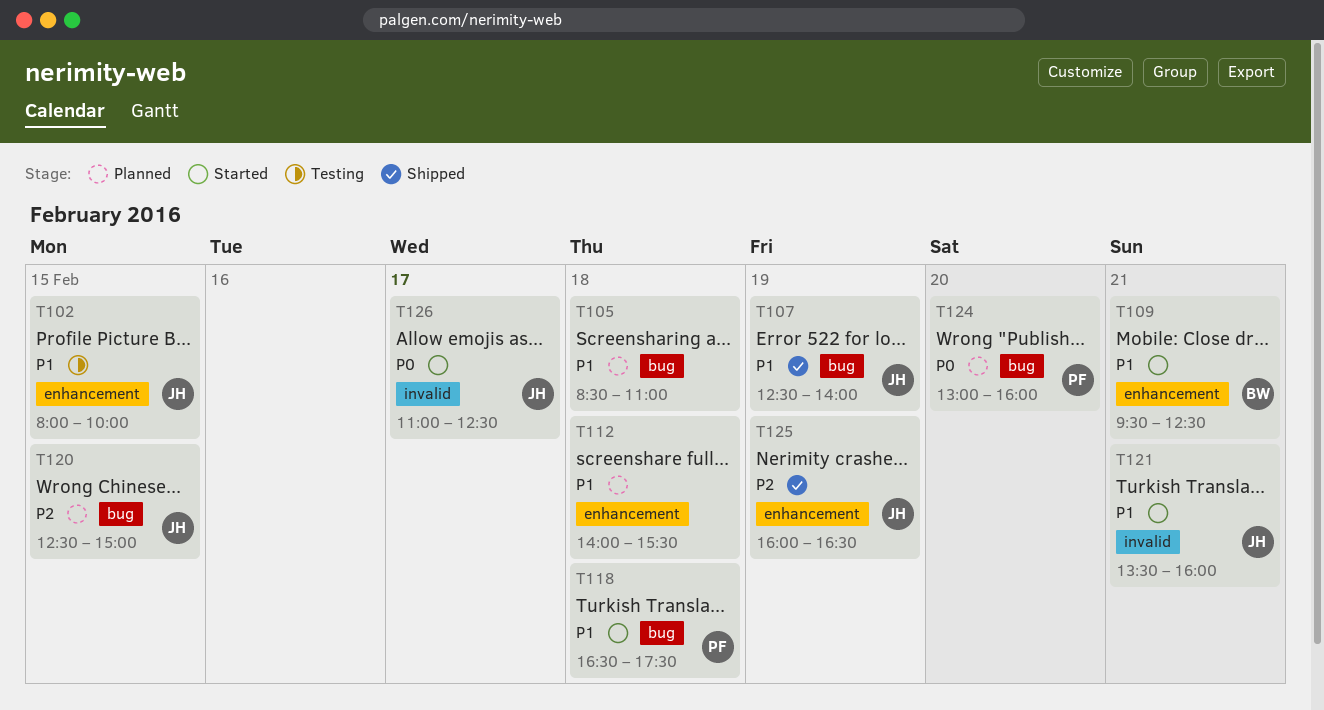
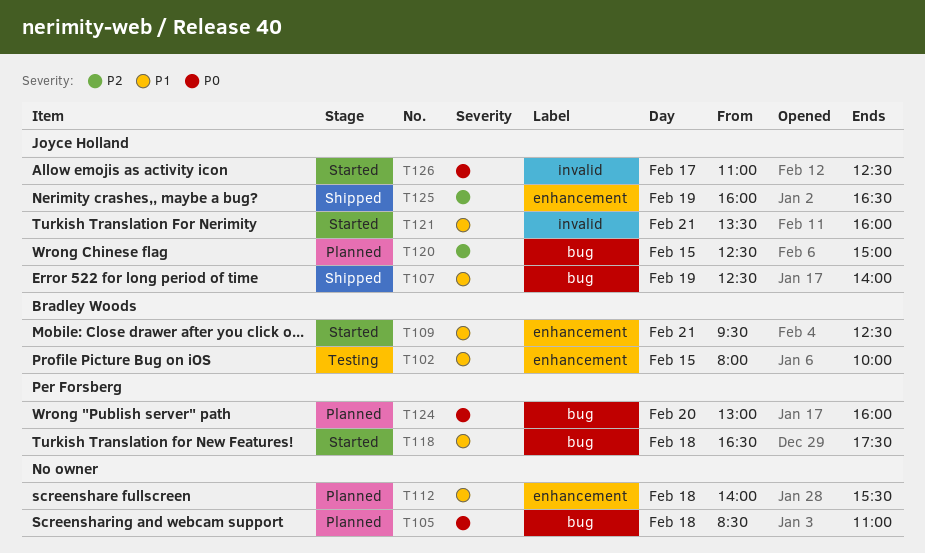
T102, owner: Joyce Holland -> Bradley Woods
T105, priority: P1 -> P0

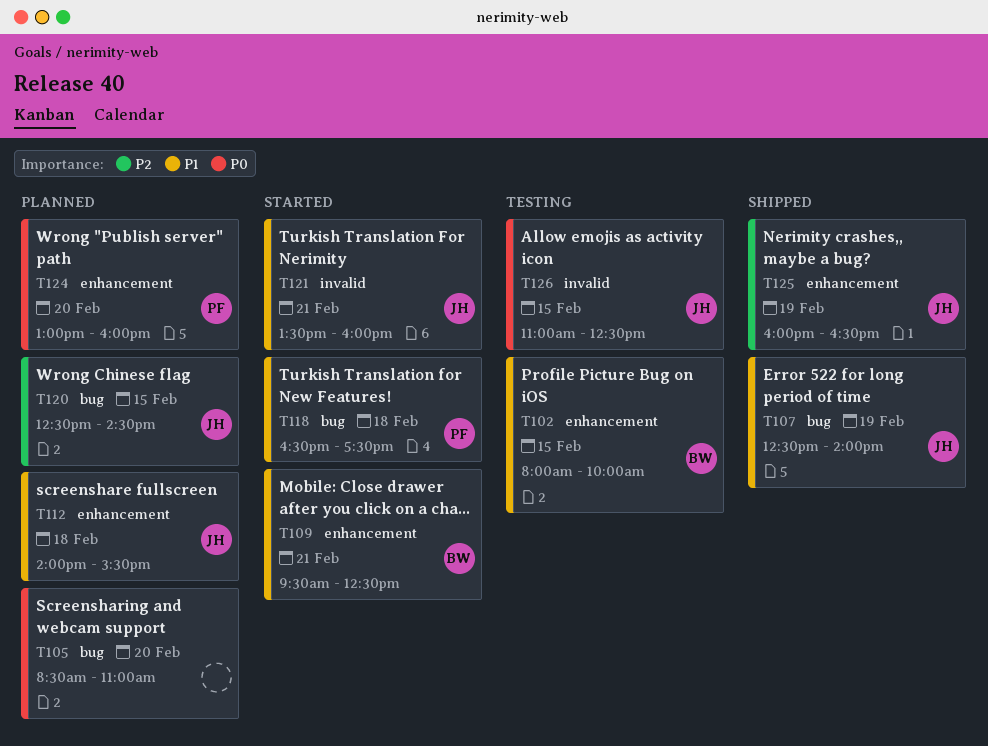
T105, day: Feb 18 -> Feb 20
T112, owner: none -> Joyce Holland
T120, ends: 15:00 -> 14:30
T124, label: bug -> enhancement
T126, status: Started -> Testing
T126, day: Feb 17 -> Feb 15

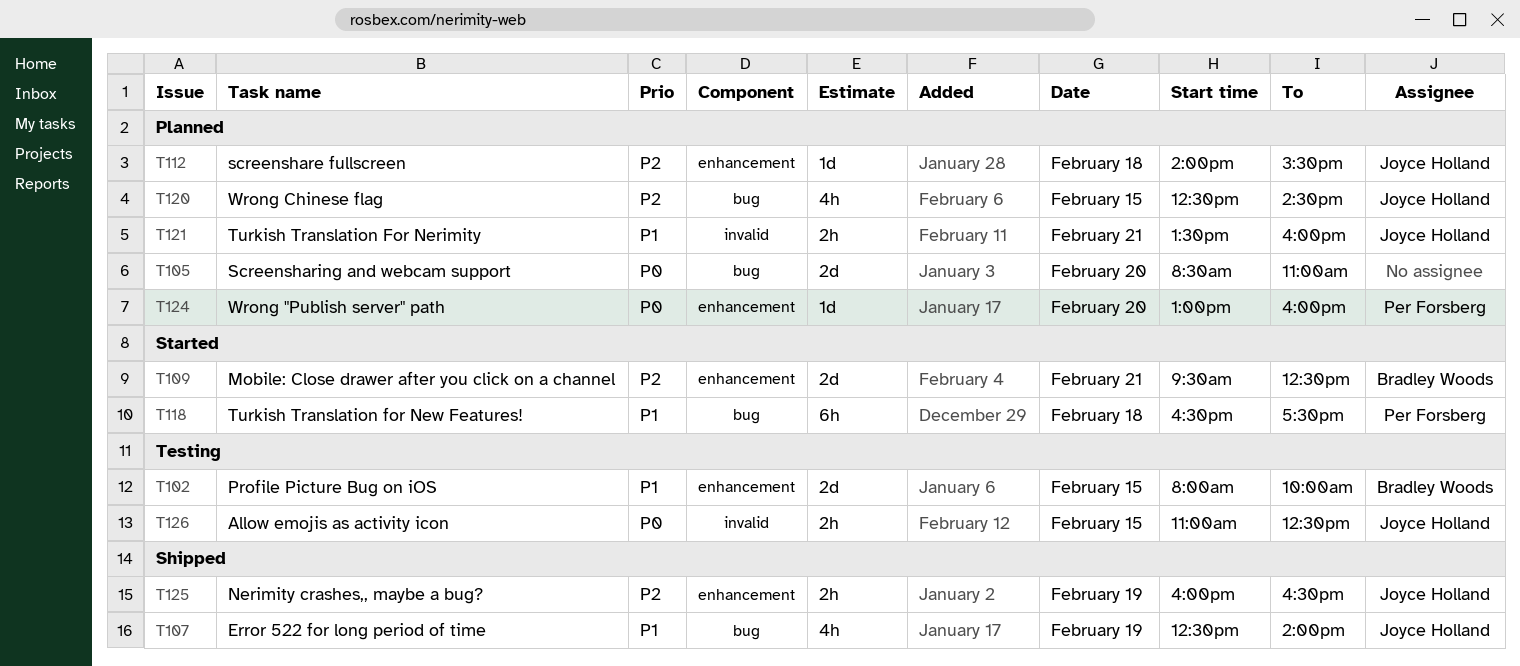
T109, priority: P1 -> P2
T112, priority: P1 -> P2
T121, status: Started -> Planned

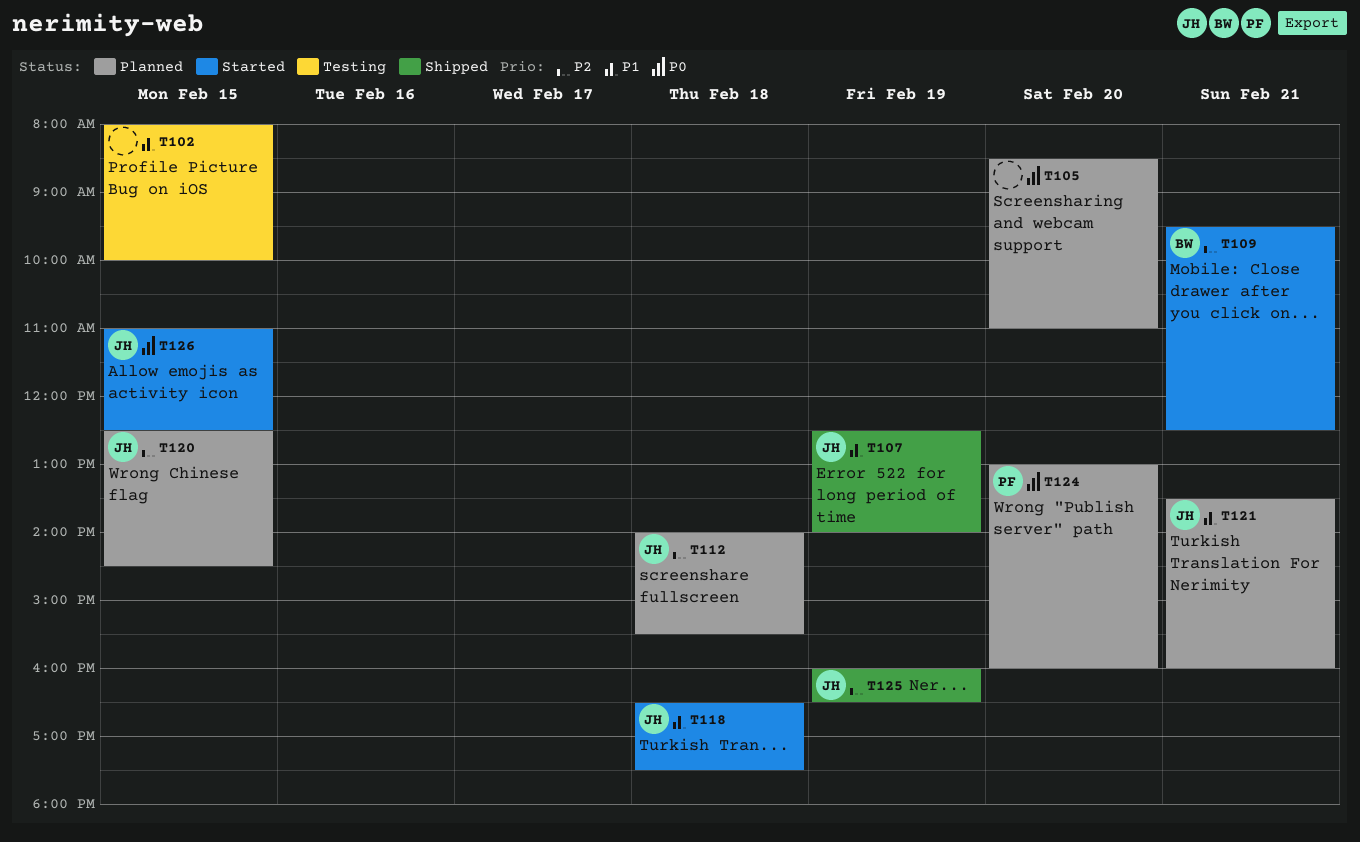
T102, owner: Bradley Woods -> none
T118, owner: Per Forsberg -> Joyce Holland
T126, status: Testing -> Started

